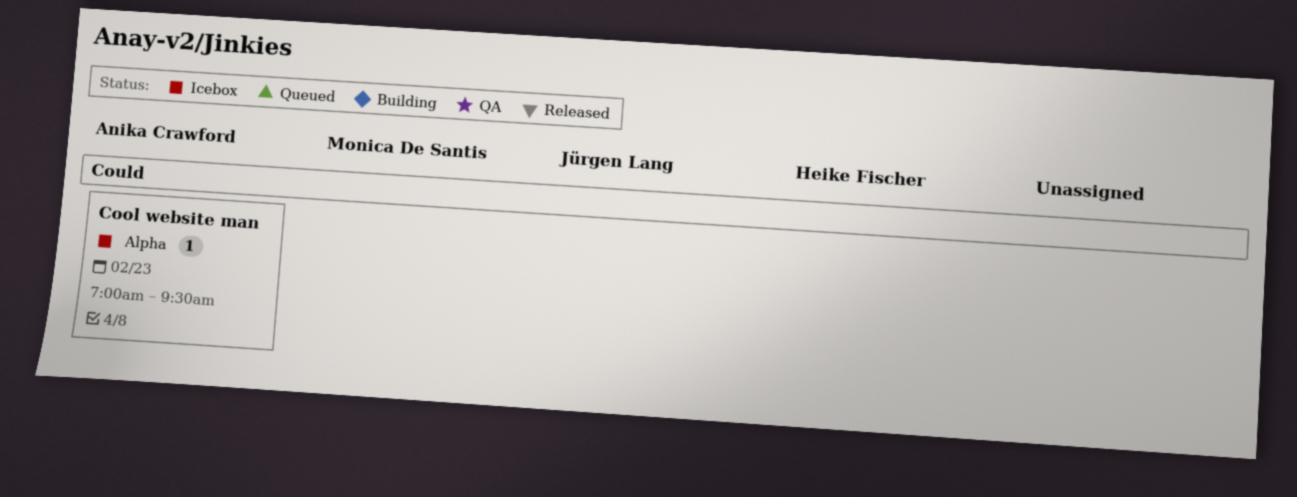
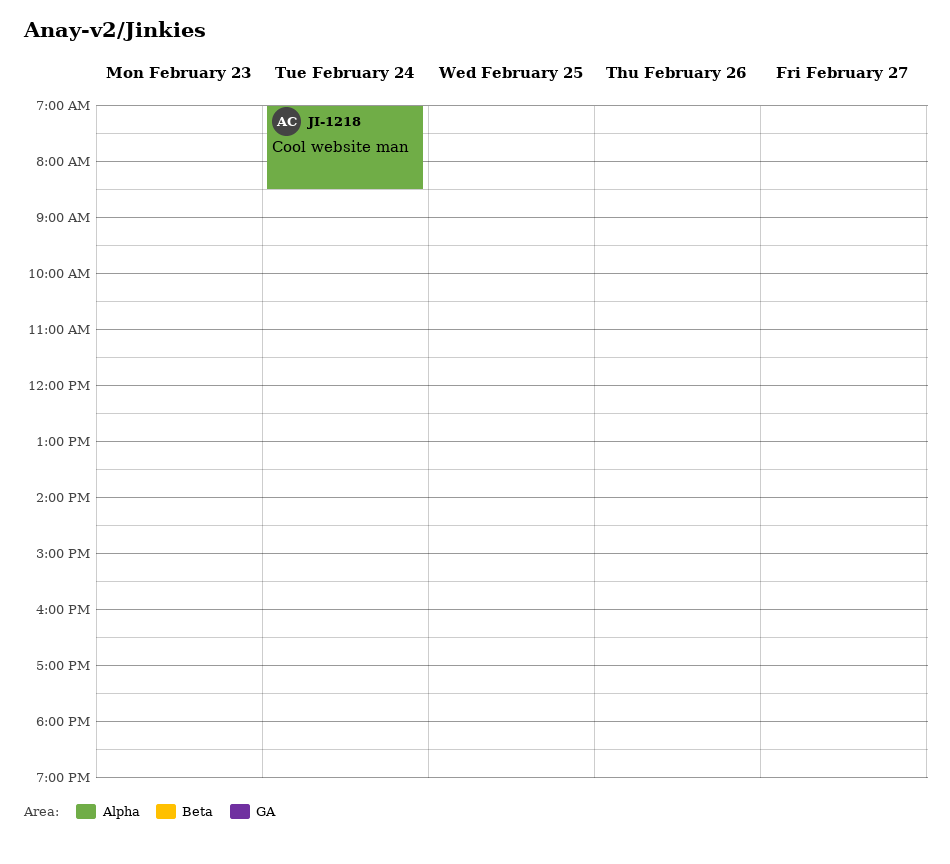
Cool website man, day: Feb 23 -> Feb 24
Cool website man, ends: 09:30 -> 08:30

